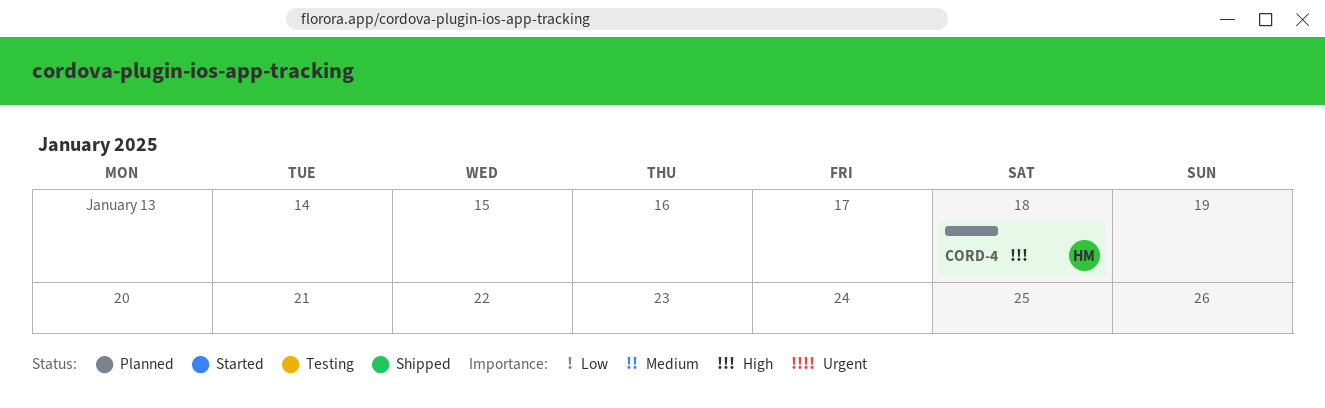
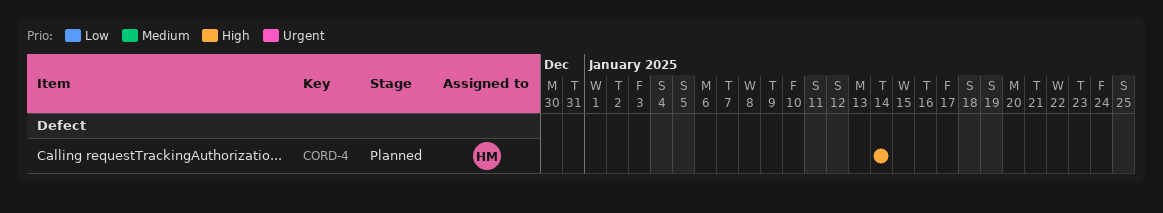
CORD-4, due: Jan 18 -> Jan 14

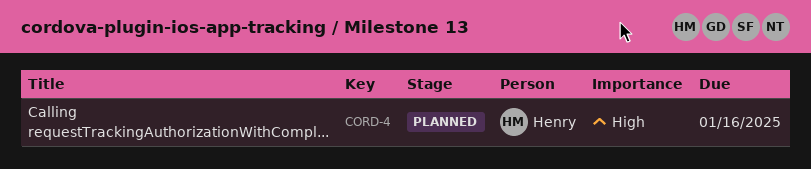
CORD-4, due: Jan 14 -> Jan 16

